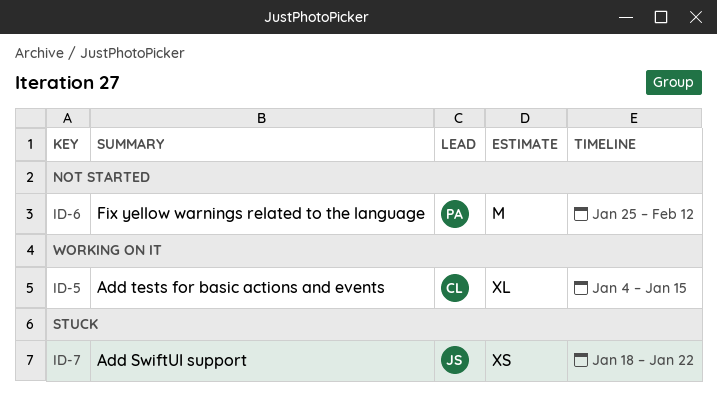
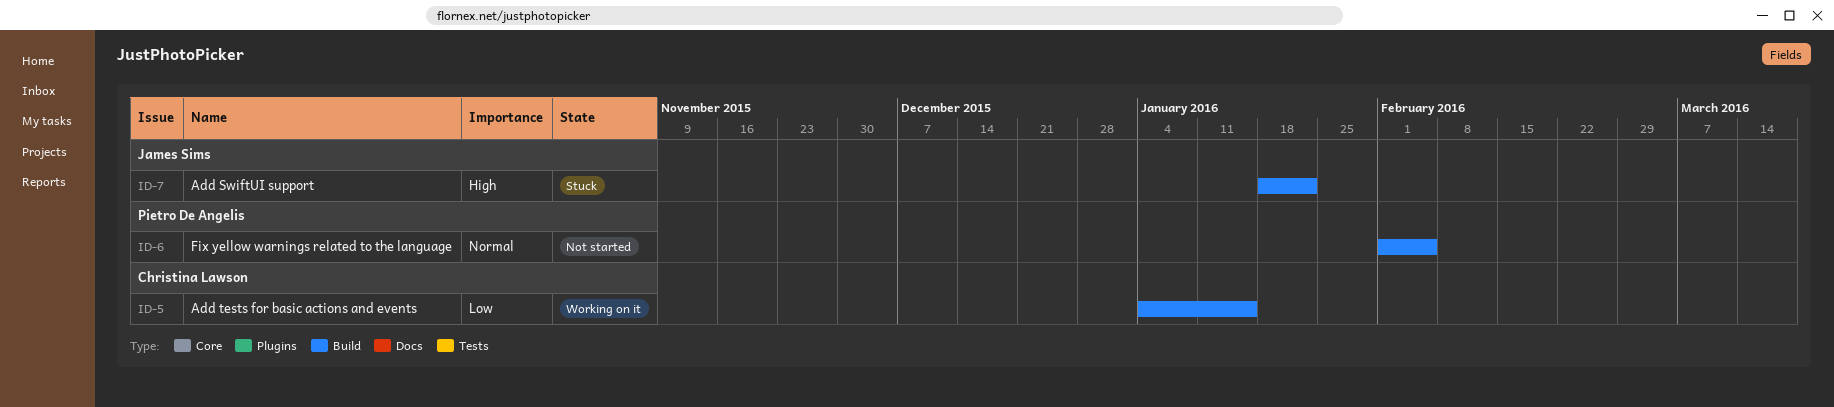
ID-6, start: Jan 25 -> Feb 1
ID-6, due: Feb 12 -> Feb 5

